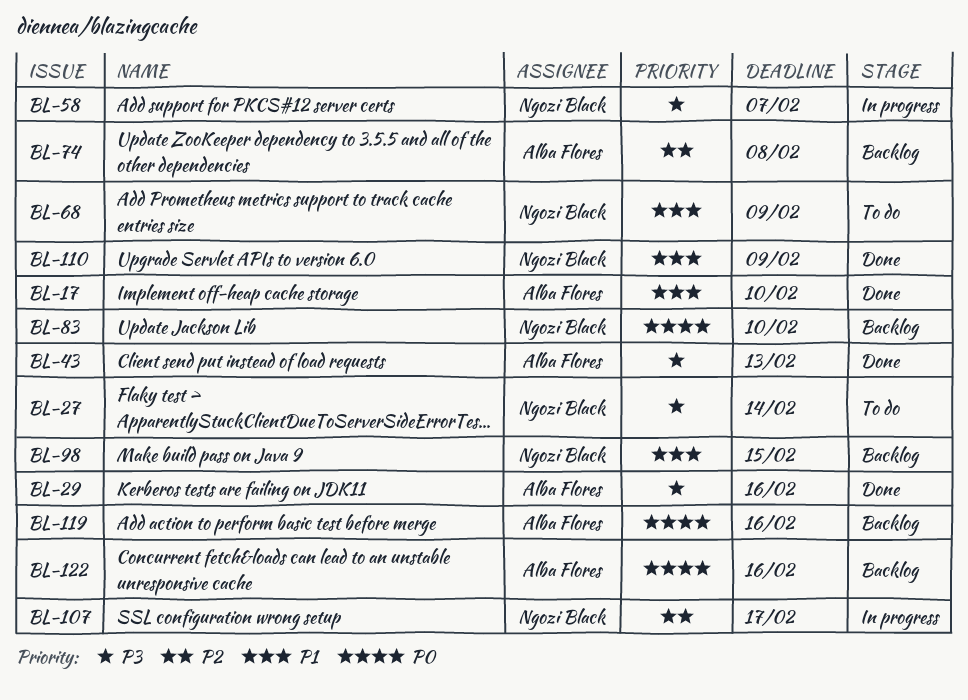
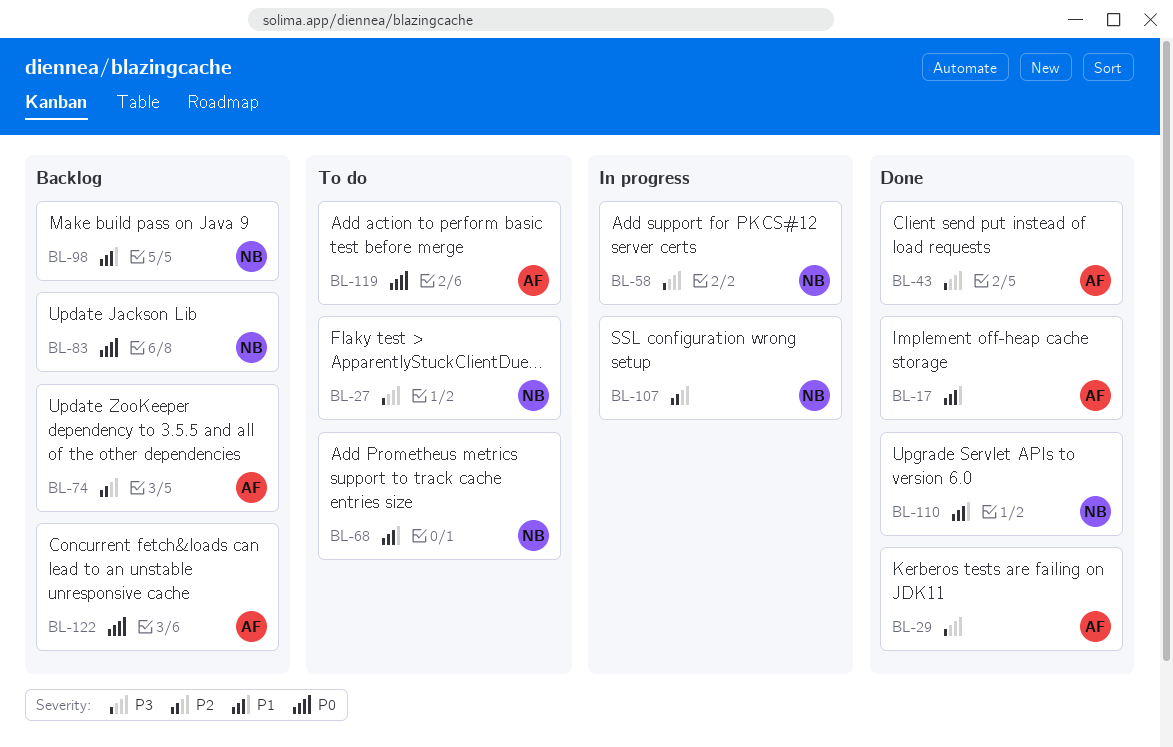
BL-119, status: Backlog -> To do

